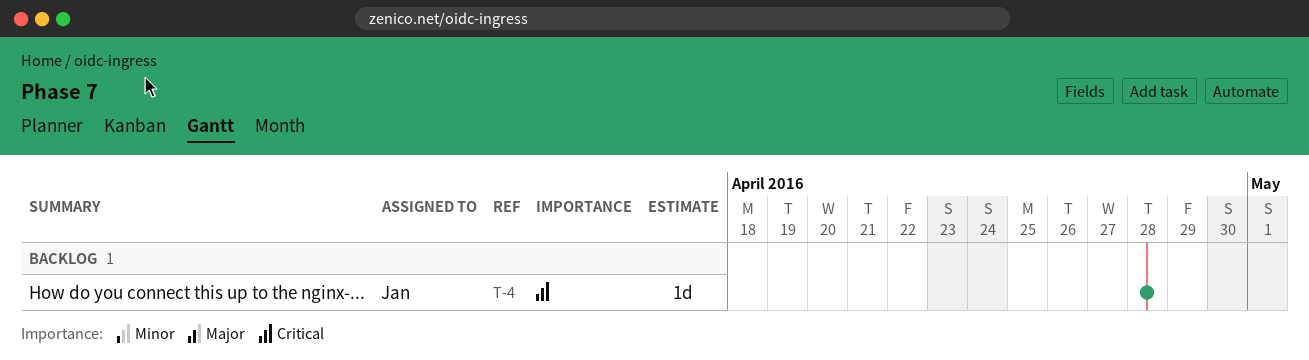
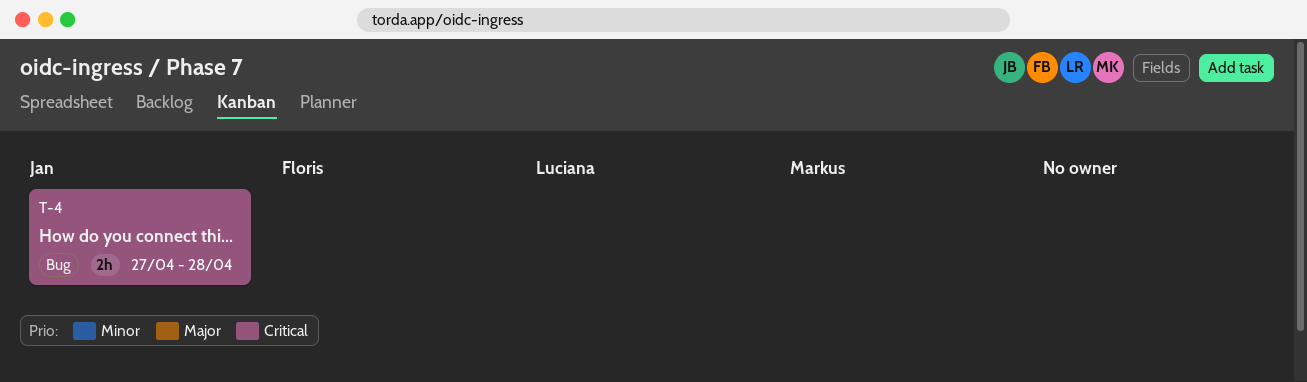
T-4, estimate: 1d -> 2h
T-4, start: Apr 28 -> Apr 27

